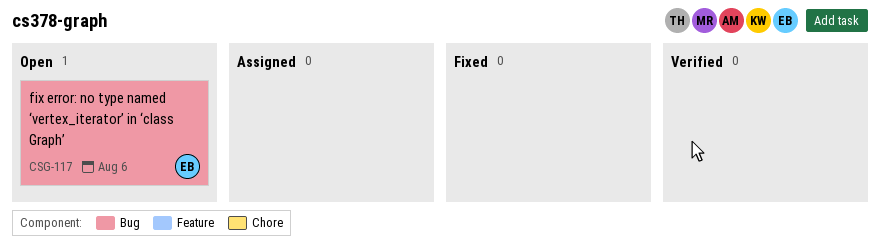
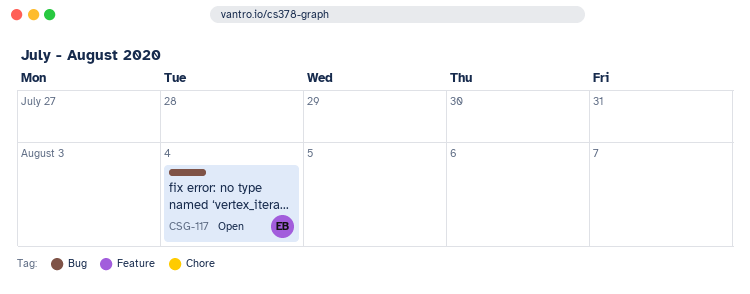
CSG-117, due: Aug 6 -> Aug 4

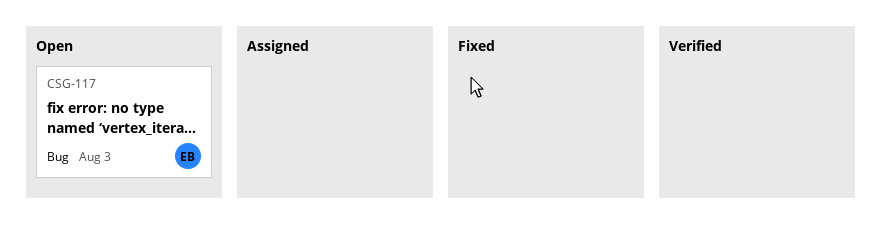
CSG-117, due: Aug 4 -> Aug 3

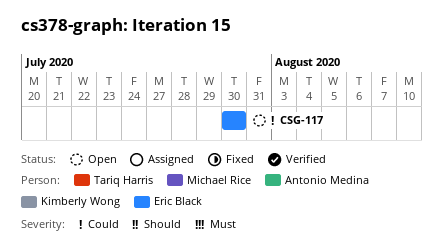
CSG-117, due: Aug 3 -> Jul 30

